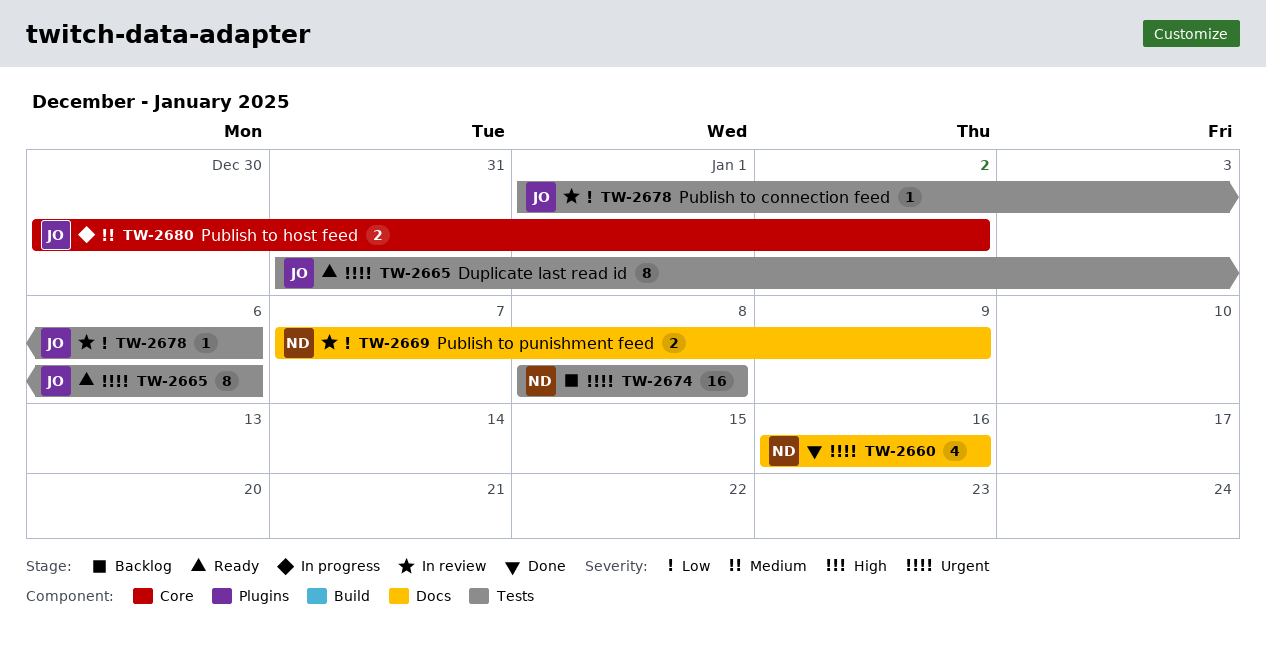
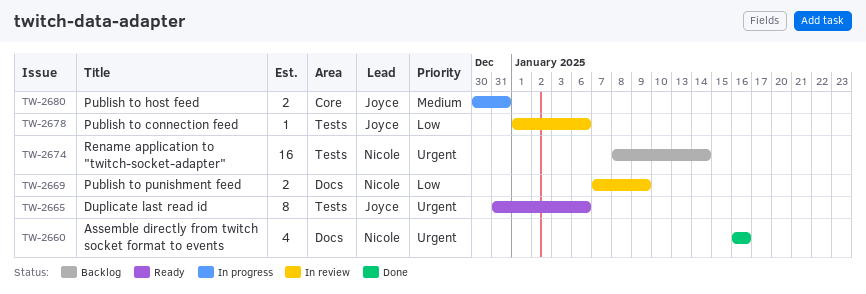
TW-2674, due: Jan 8 -> Jan 14
TW-2680, due: Jan 2 -> Dec 31

